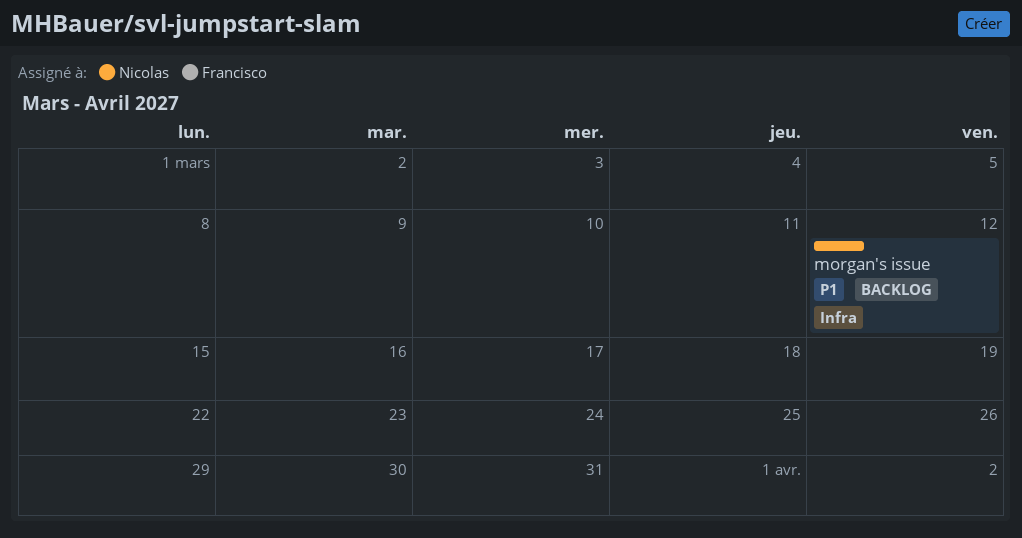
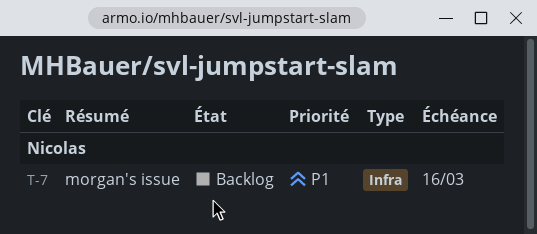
morgan's issue, due: Mar 12 -> Mar 16

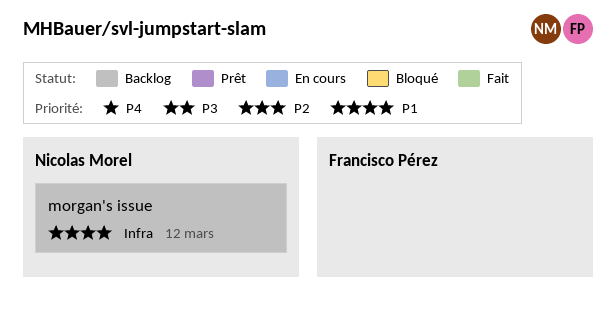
morgan's issue, due: Mar 16 -> Mar 12

